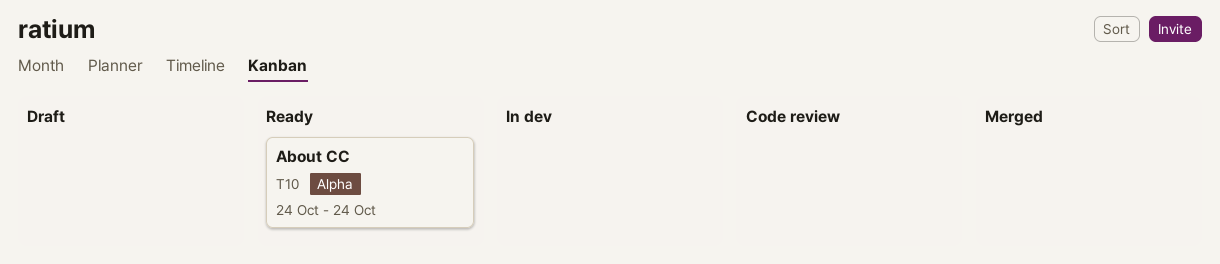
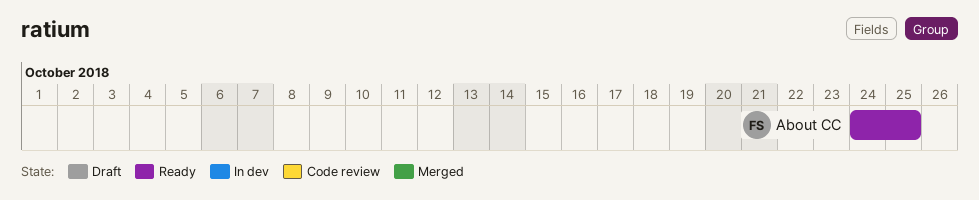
About CC, due: Oct 24 -> Oct 25

